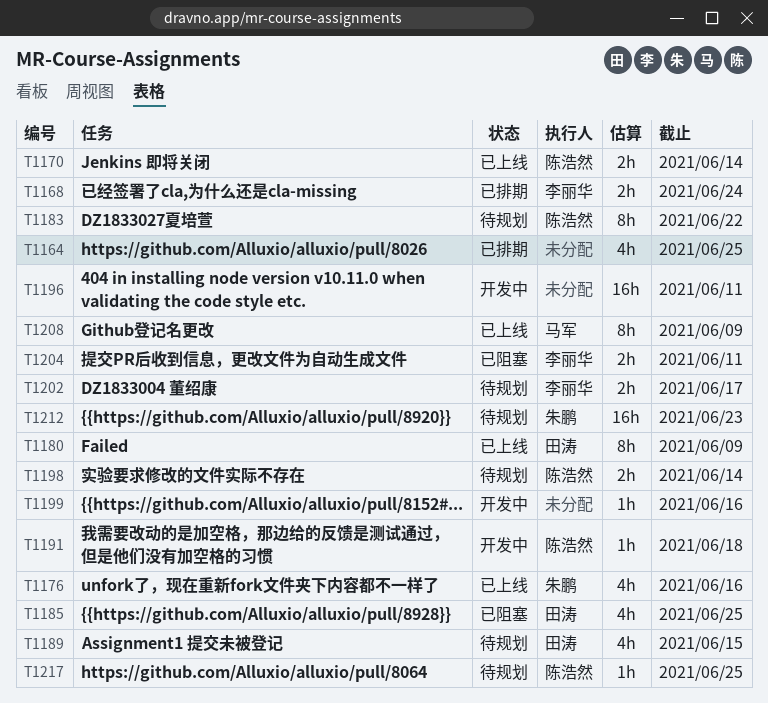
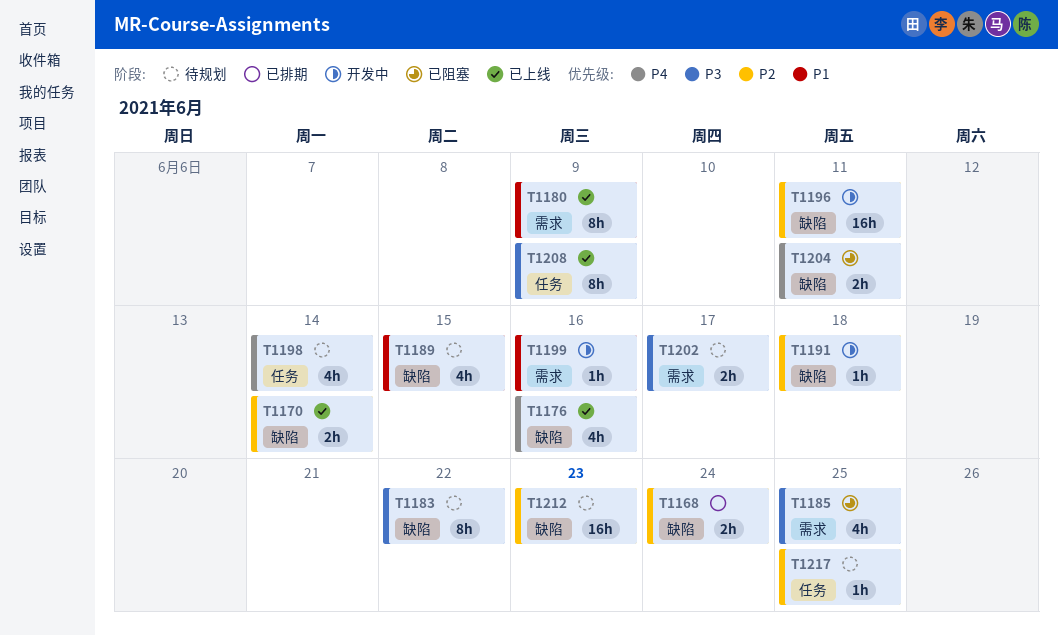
T1164: present -> none
T1198, estimate: 2h -> 4h

